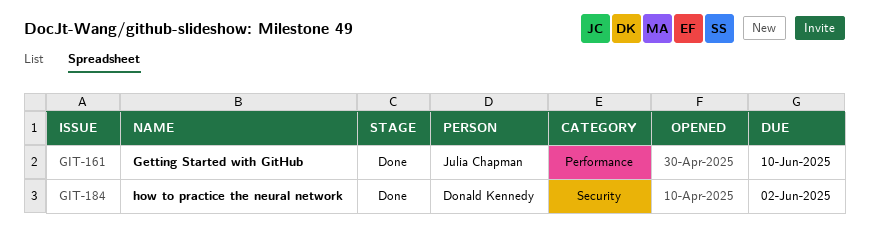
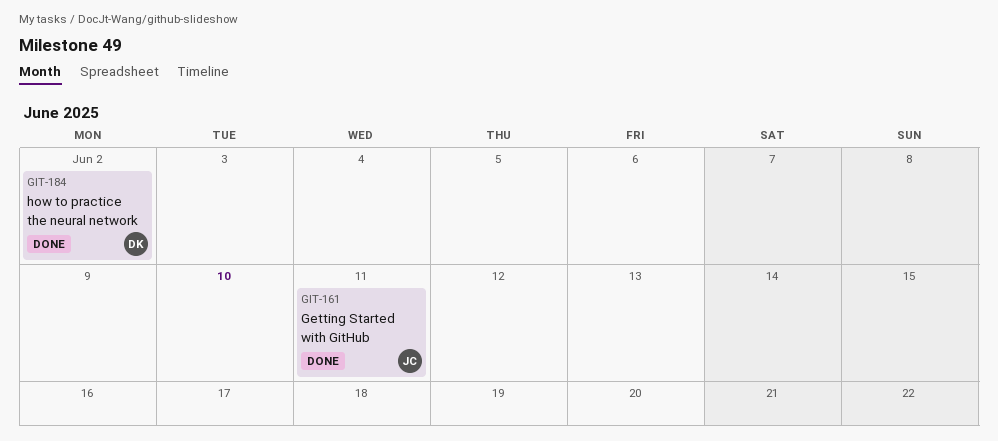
GIT-161, due: Jun 10 -> Jun 11

